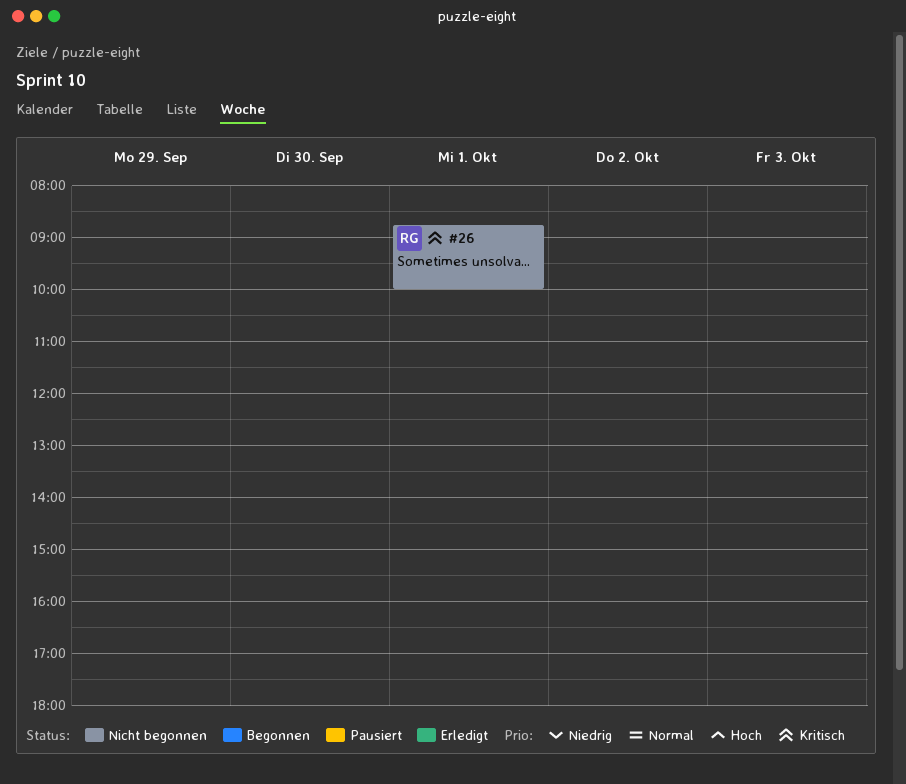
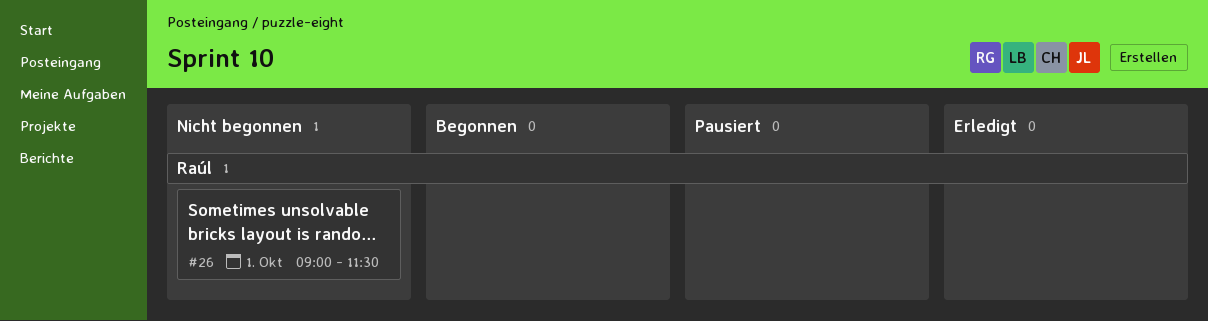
#26, begins: 08:45 -> 09:00
#26, ends: 10:00 -> 11:30

